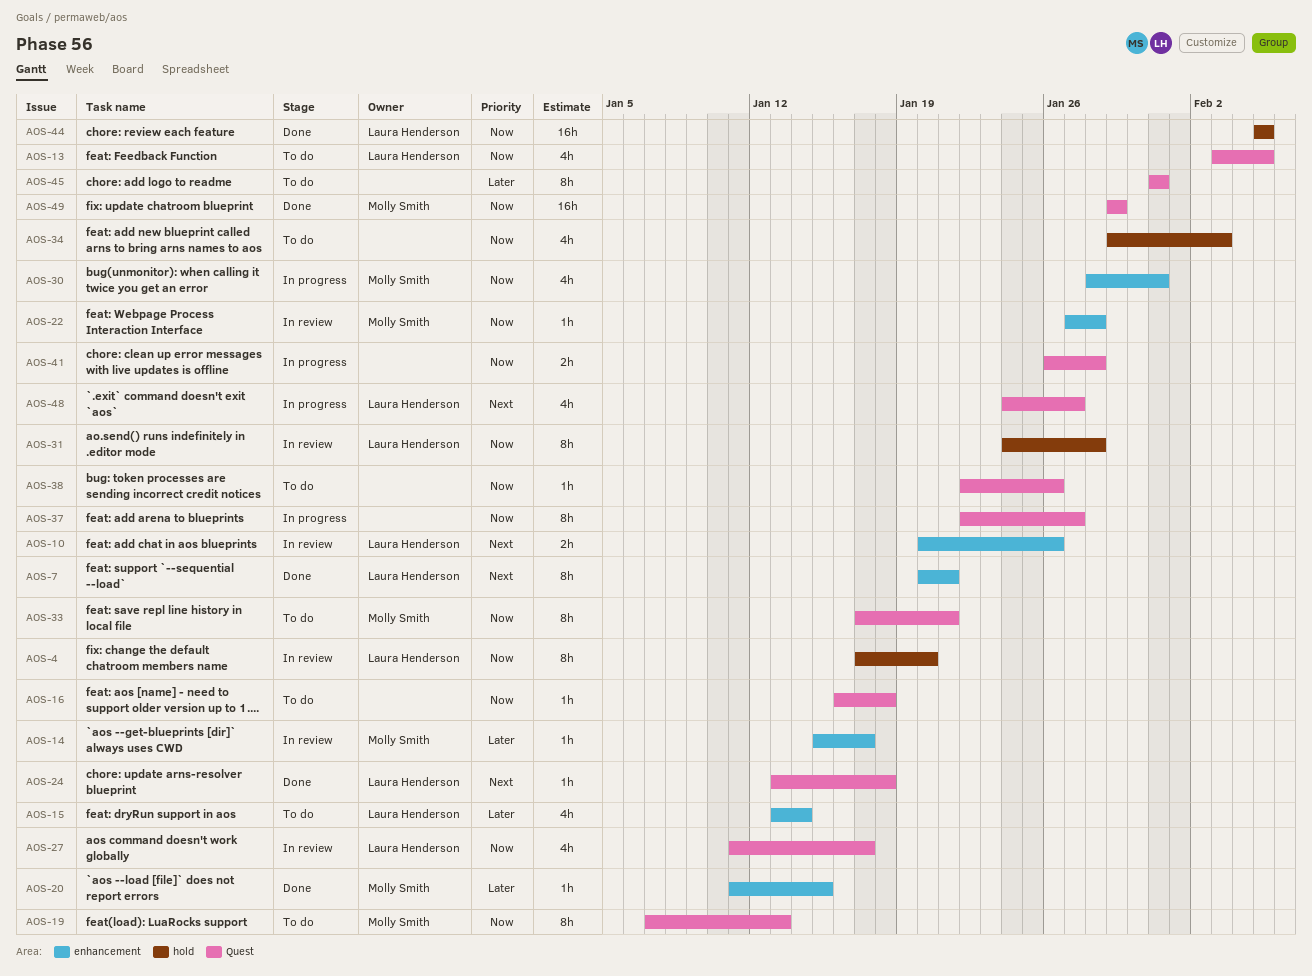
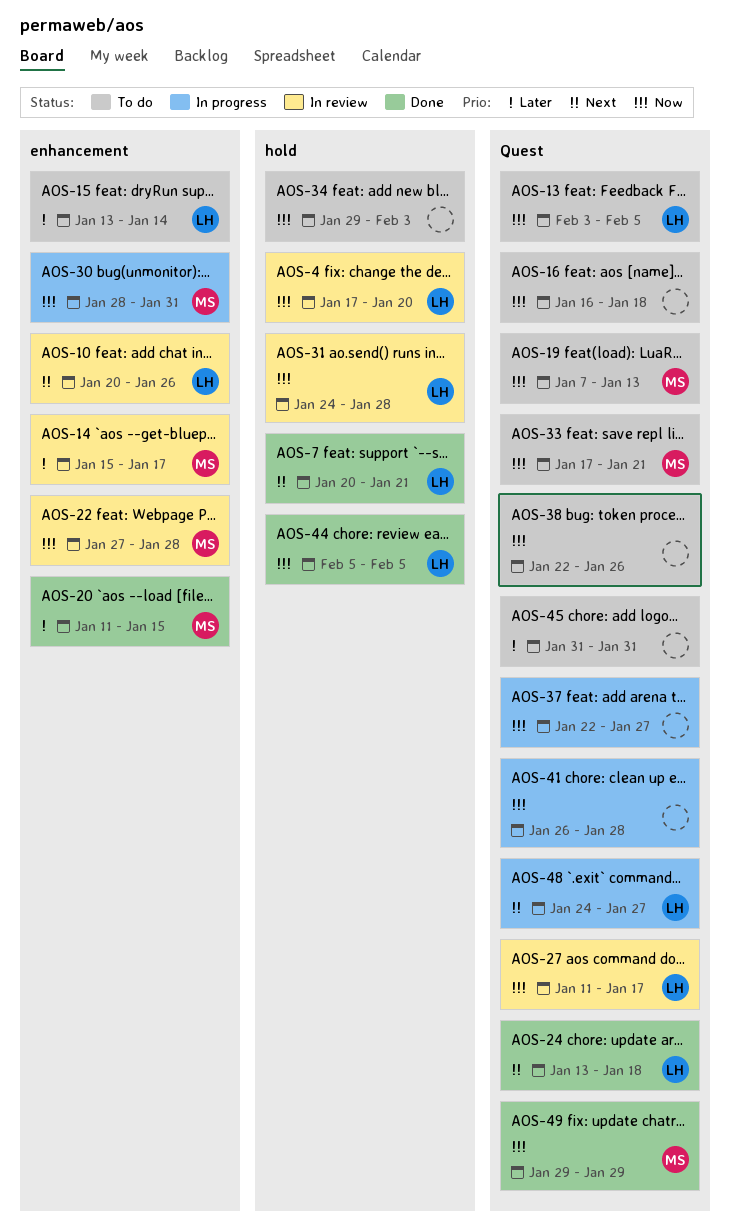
AOS-7, label: enhancement -> hold

